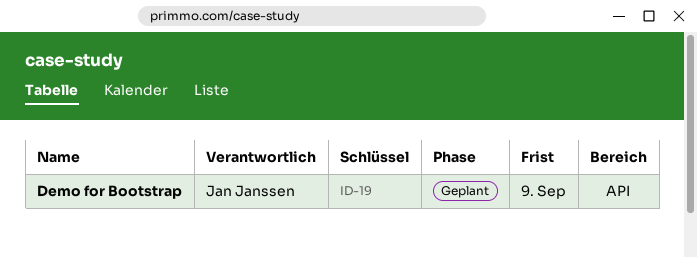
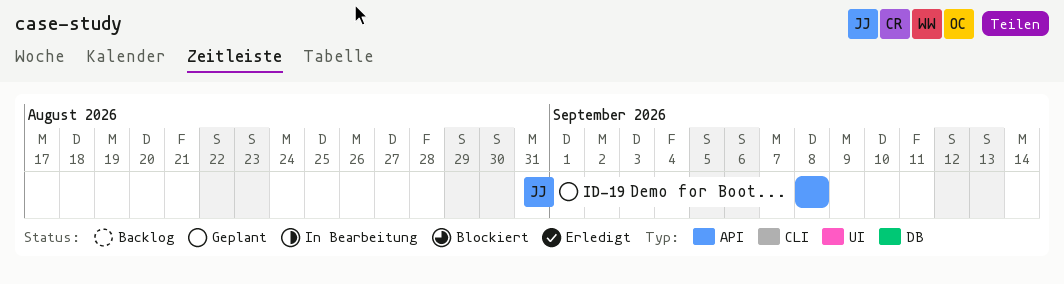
ID-19, due: Sep 9 -> Sep 8

